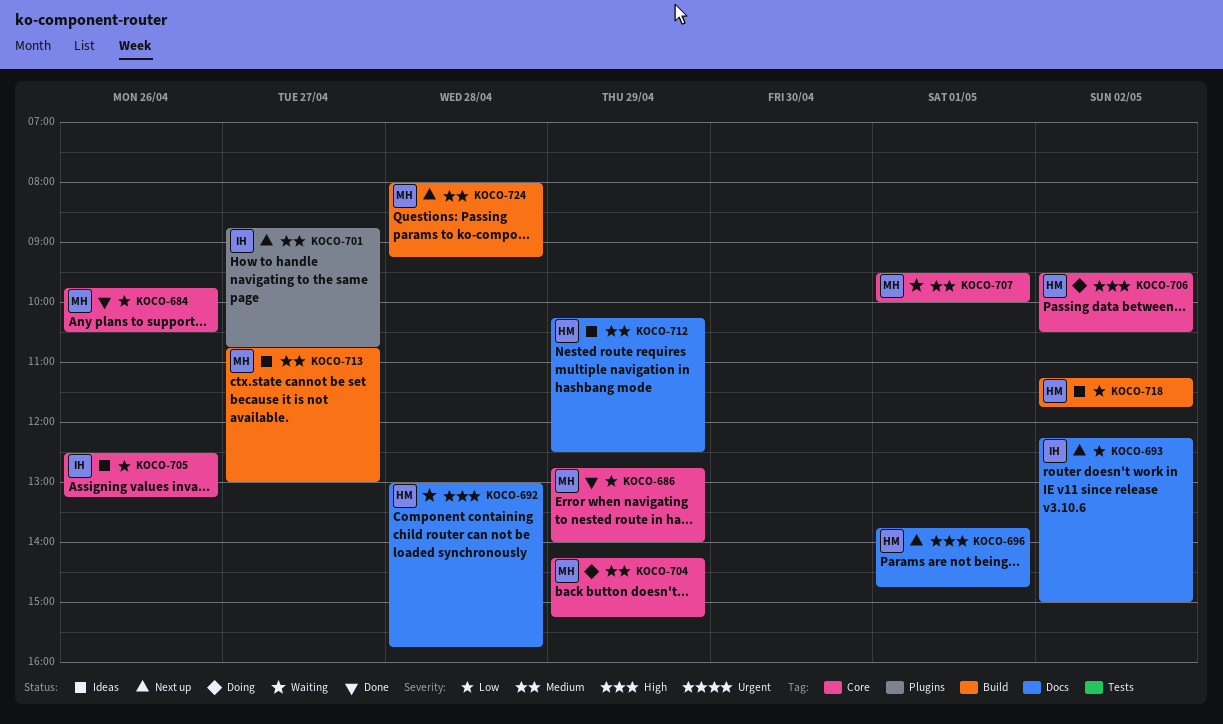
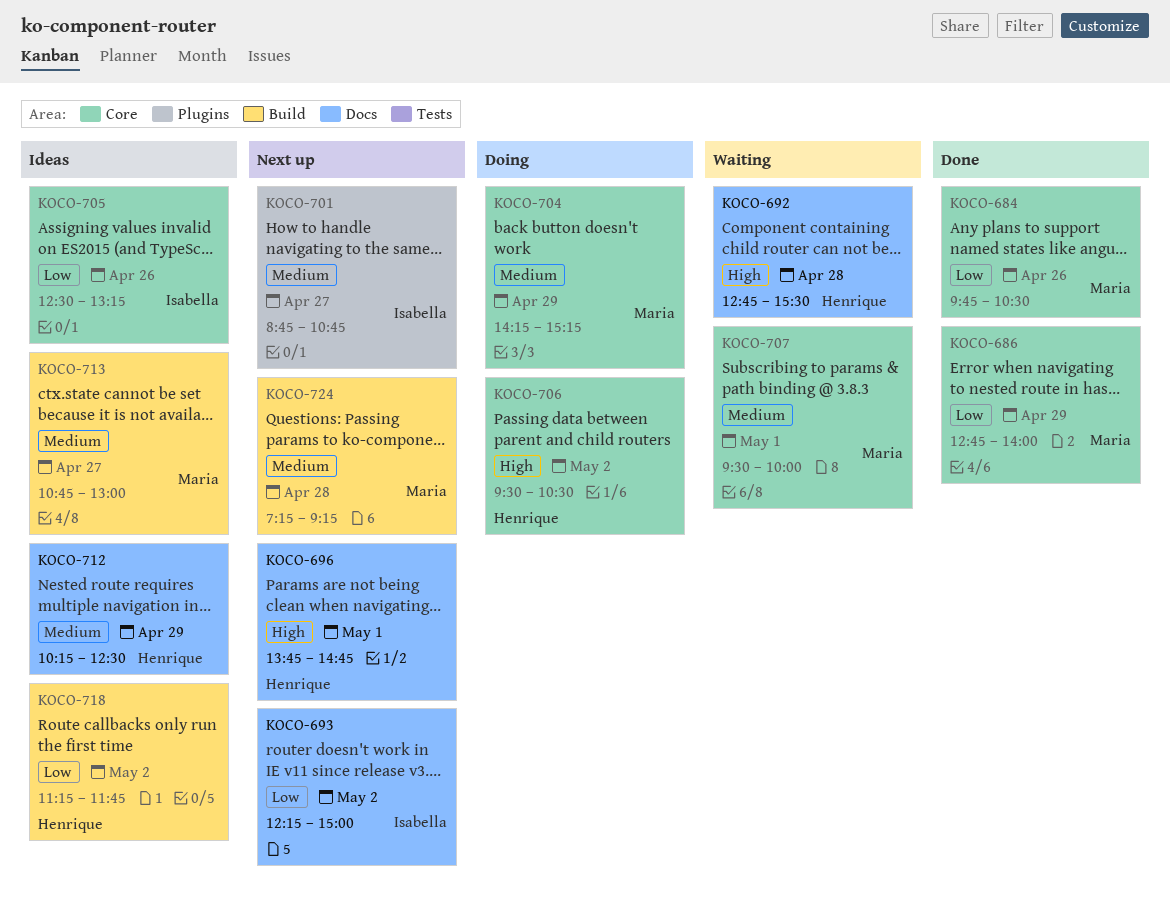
KOCO-692, begins: 13:00 -> 12:45
KOCO-692, ends: 15:45 -> 15:30
KOCO-724, begins: 08:00 -> 07:15

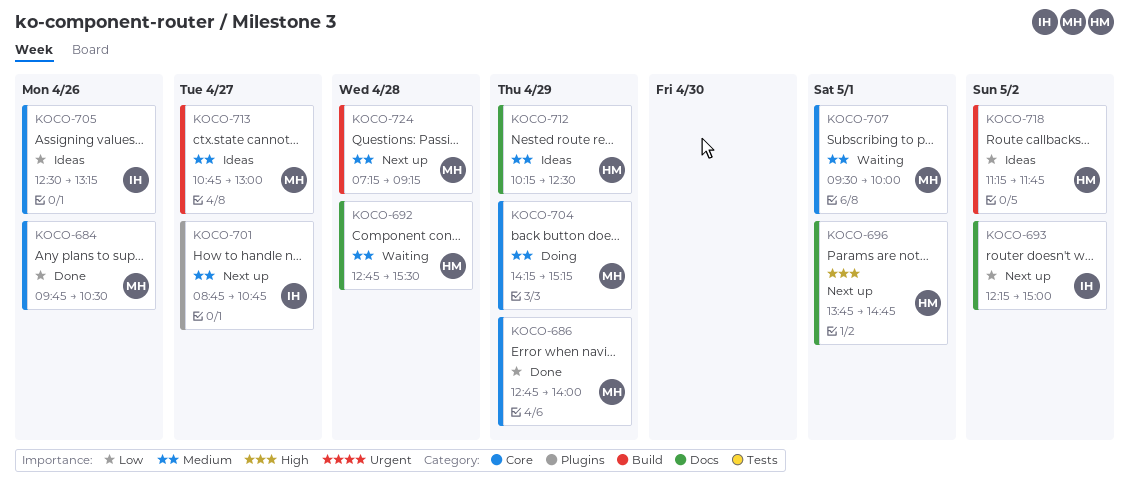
KOCO-692, priority: High -> Medium
KOCO-706: present -> none

